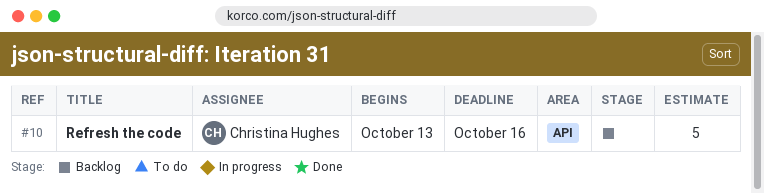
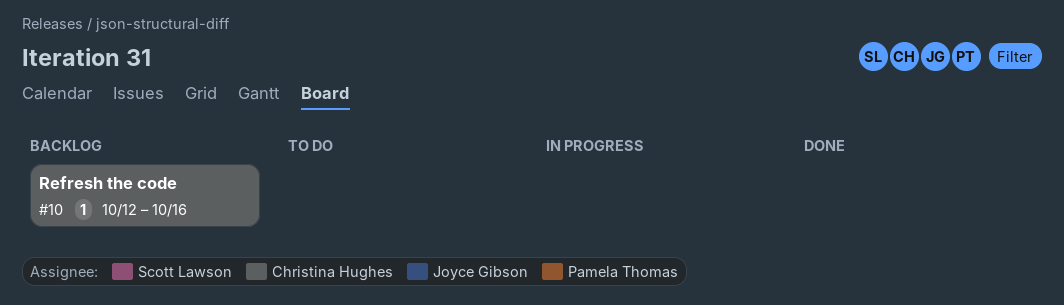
#10, estimate: 5 -> 1
#10, start: Oct 13 -> Oct 12

